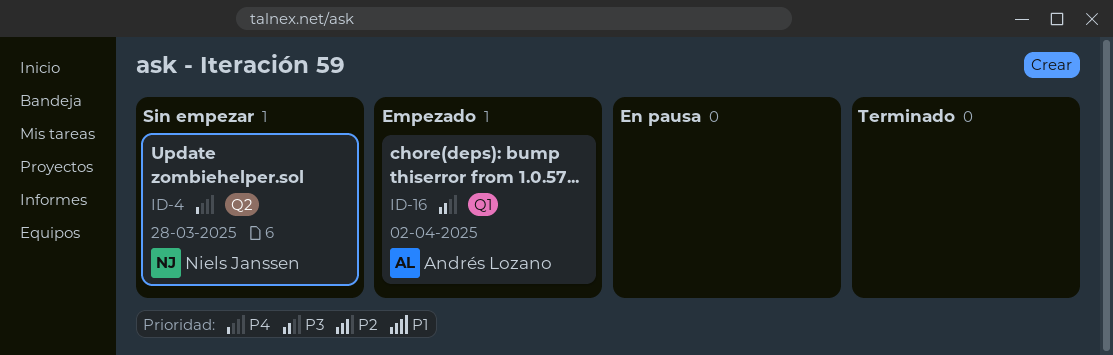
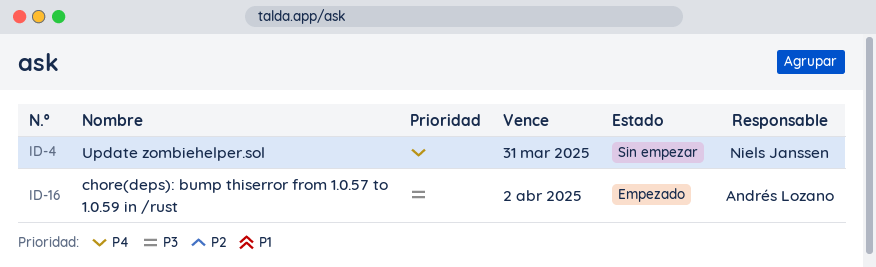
ID-4, due: Mar 28 -> Mar 31

